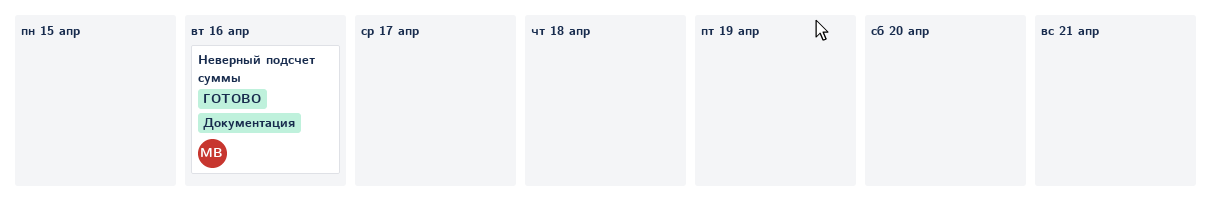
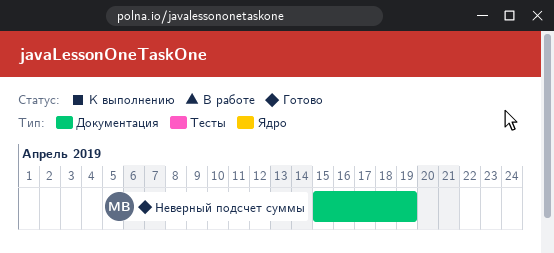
Неверный подсчет суммы, due: Apr 16 -> Apr 19

